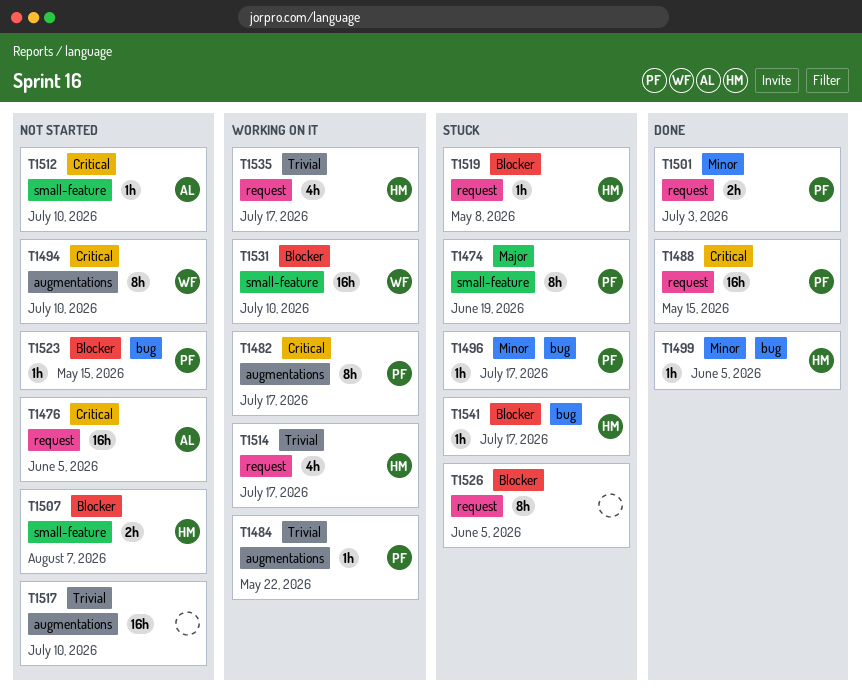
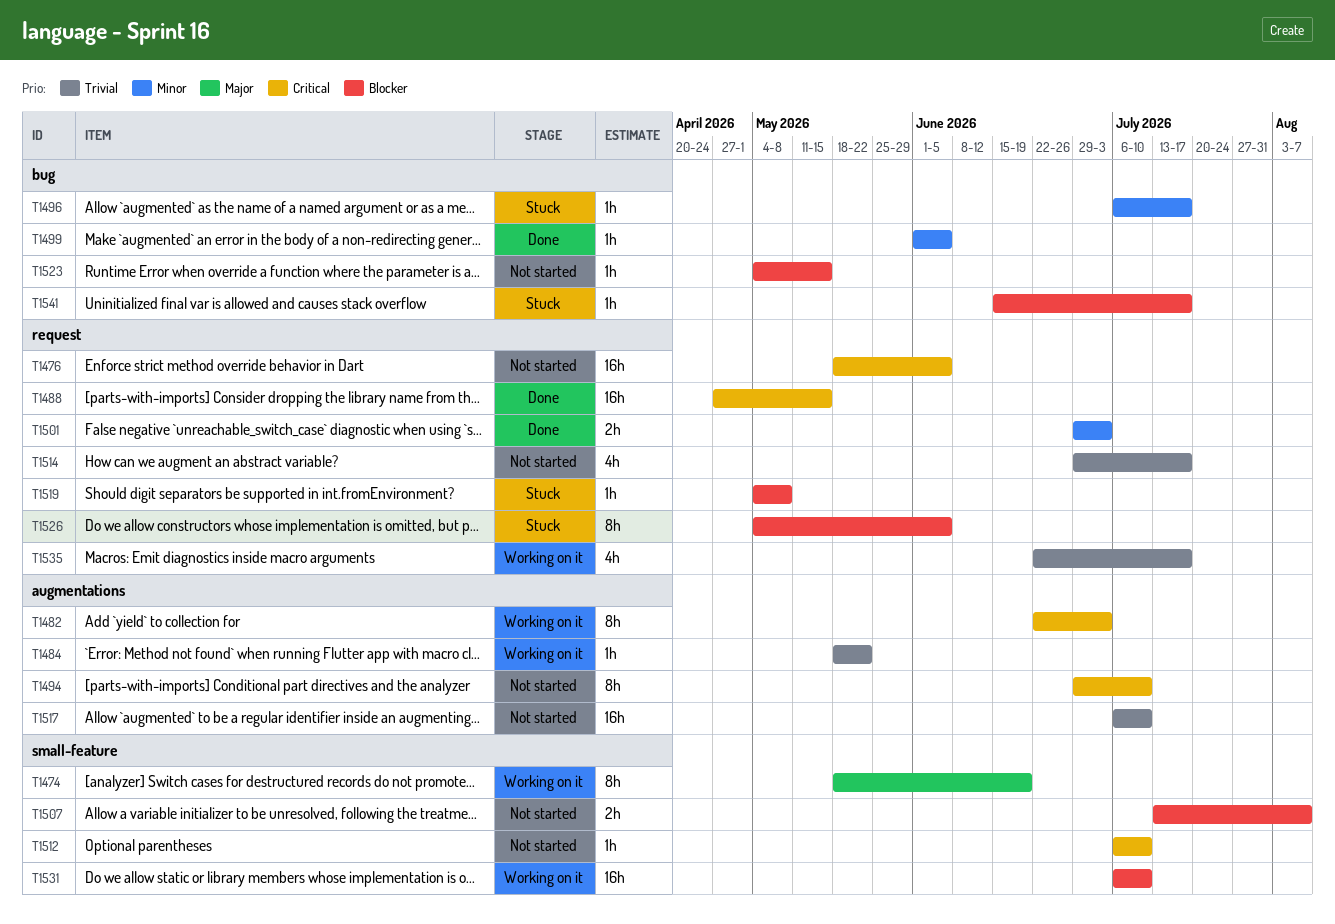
T1474, status: Stuck -> Working on it
T1482, due: Jul 17 -> Jul 3
T1514, status: Working on it -> Not started

